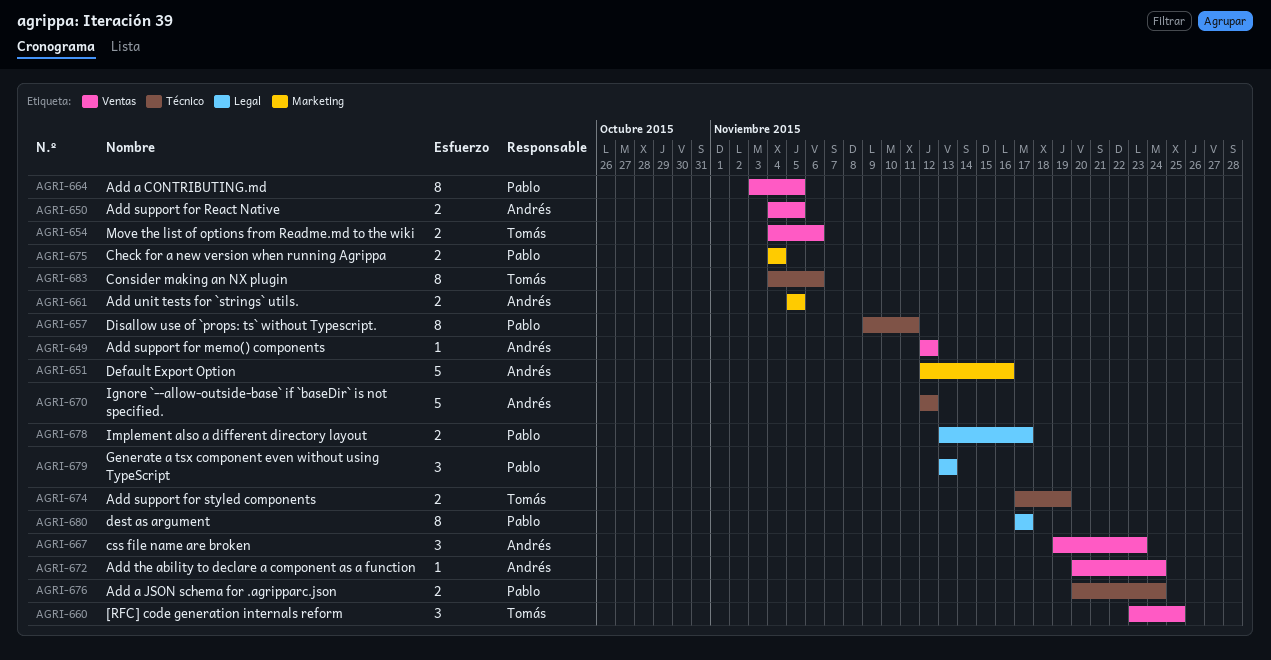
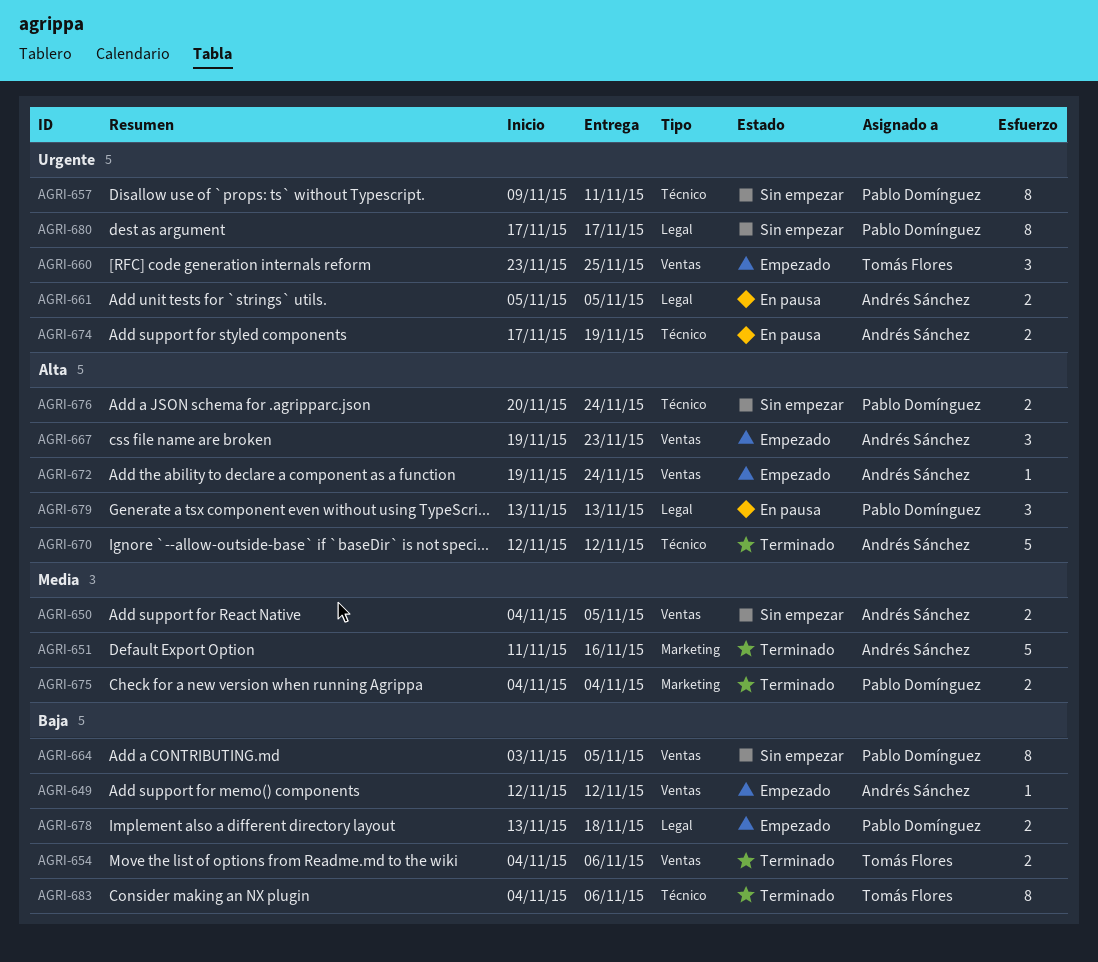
AGRI-651, start: Nov 12 -> Nov 11
AGRI-661, label: Marketing -> Legal
AGRI-672, start: Nov 20 -> Nov 19
AGRI-674, owner: Tomás Flores -> Andrés Sánchez
AGRI-678, due: Nov 17 -> Nov 18

